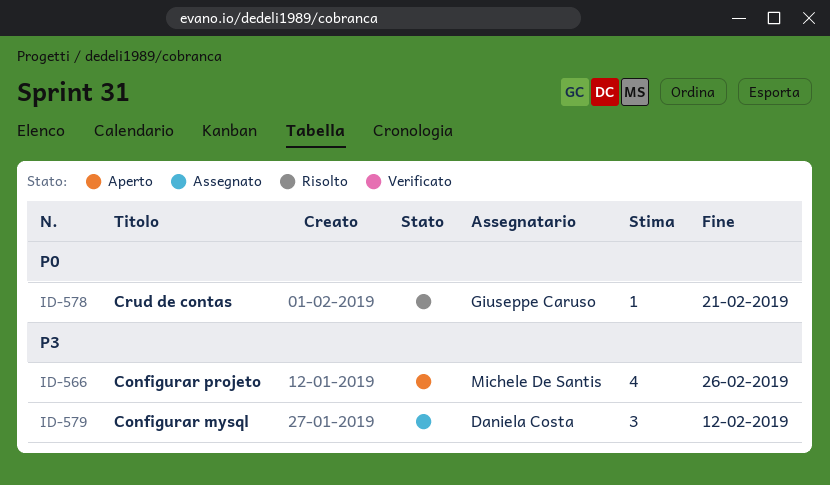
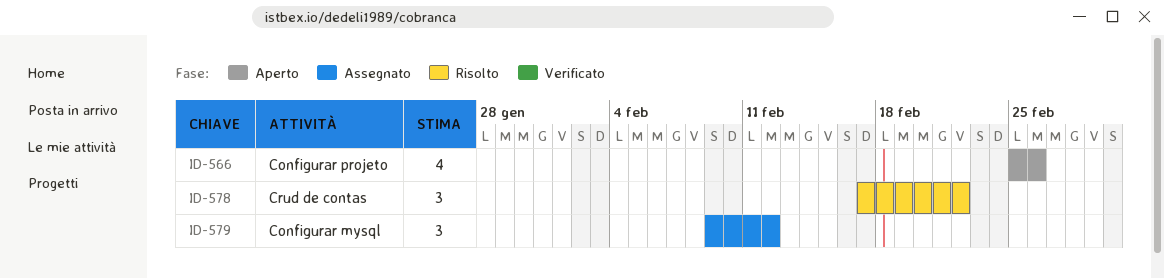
ID-578, estimate: 1 -> 3
ID-578, due: Feb 21 -> Feb 22

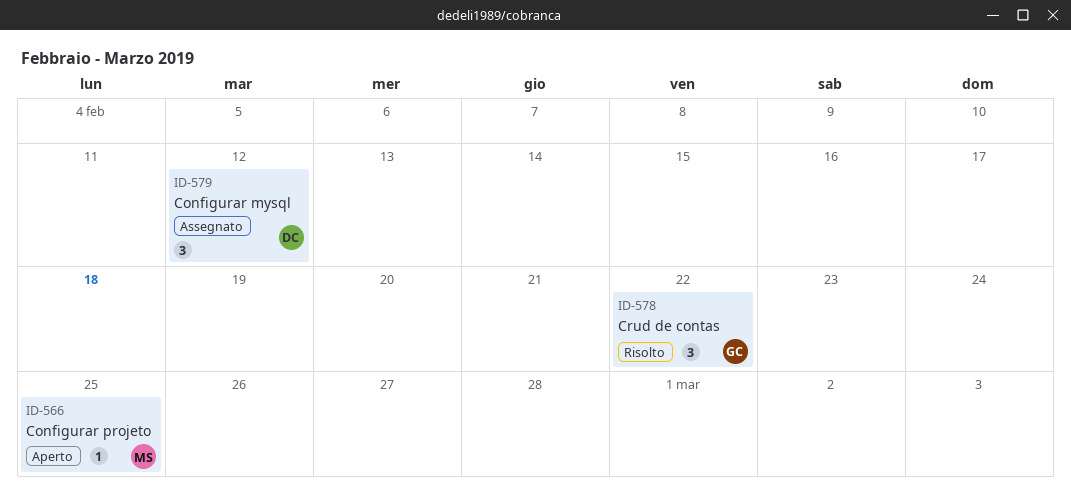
ID-566, estimate: 4 -> 1
ID-566, due: Feb 26 -> Feb 25

